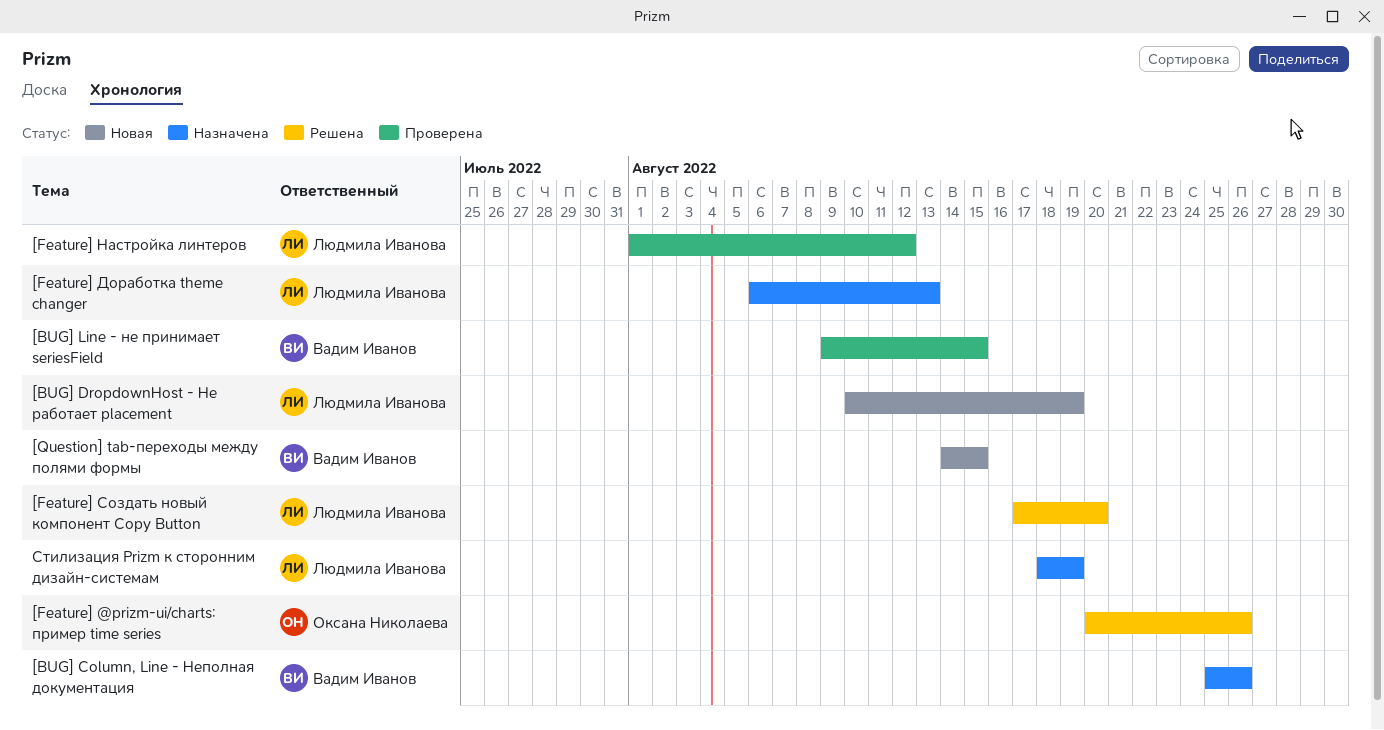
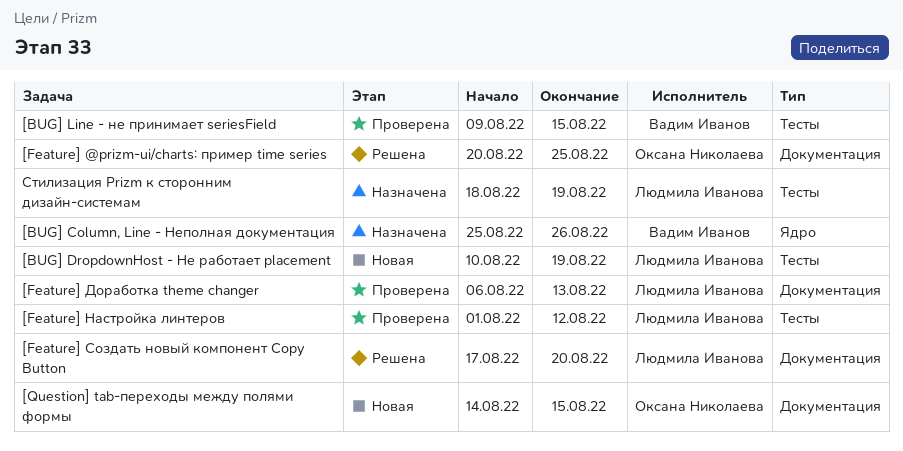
[Feature] @prizm-ui/charts: пример time series, due: Aug 26 -> Aug 25
[Feature] Доработка theme changer, status: Назначена -> Проверена
[Question] tab-переходы между полями формы, owner: Вадим Иванов -> Оксана Николаева

